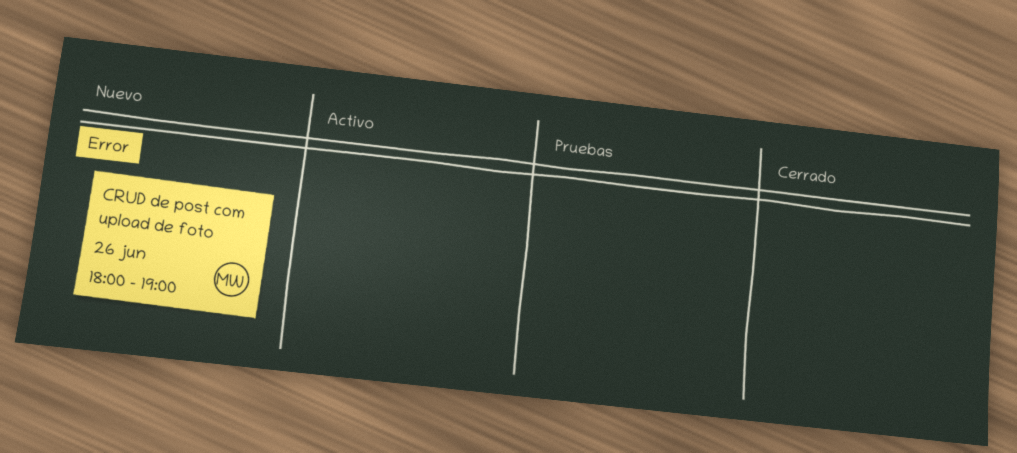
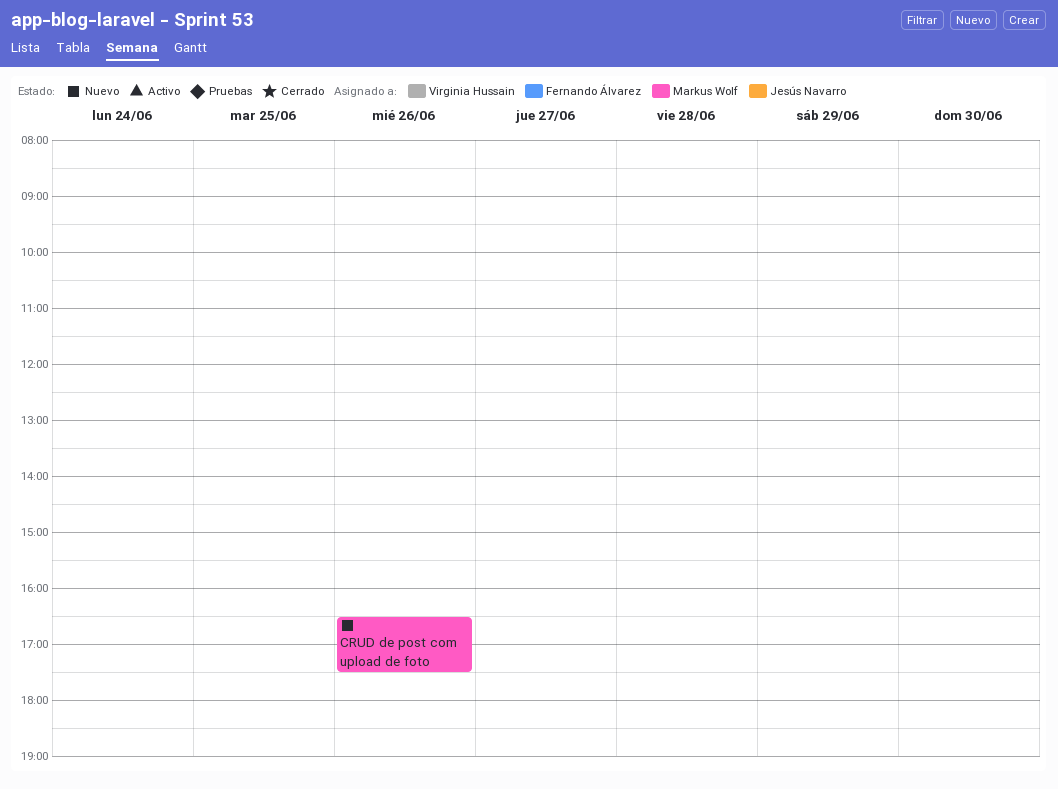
CRUD de post com upload de foto, begins: 18:00 -> 16:30
CRUD de post com upload de foto, ends: 19:00 -> 17:30

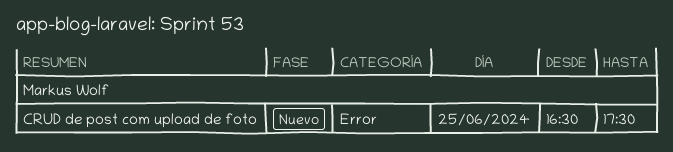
CRUD de post com upload de foto, day: Jun 26 -> Jun 25

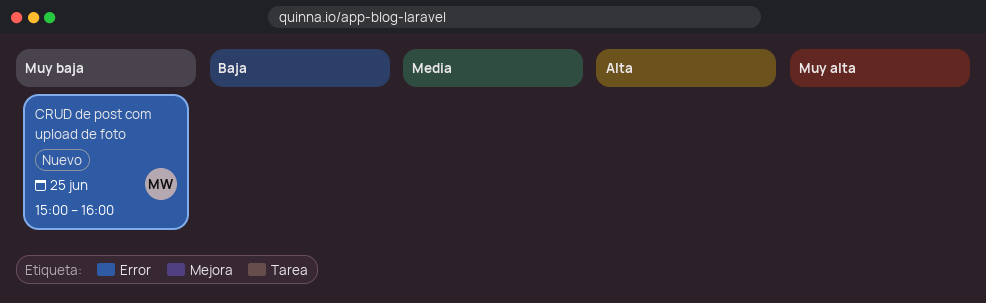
CRUD de post com upload de foto, begins: 16:30 -> 15:00
CRUD de post com upload de foto, ends: 17:30 -> 16:00

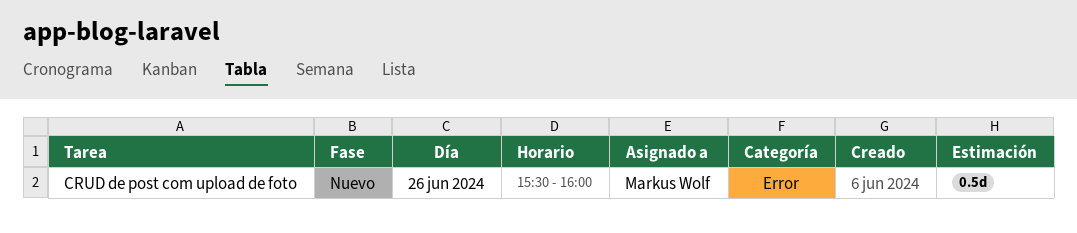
CRUD de post com upload de foto, day: Jun 25 -> Jun 26
CRUD de post com upload de foto, begins: 15:00 -> 15:30

